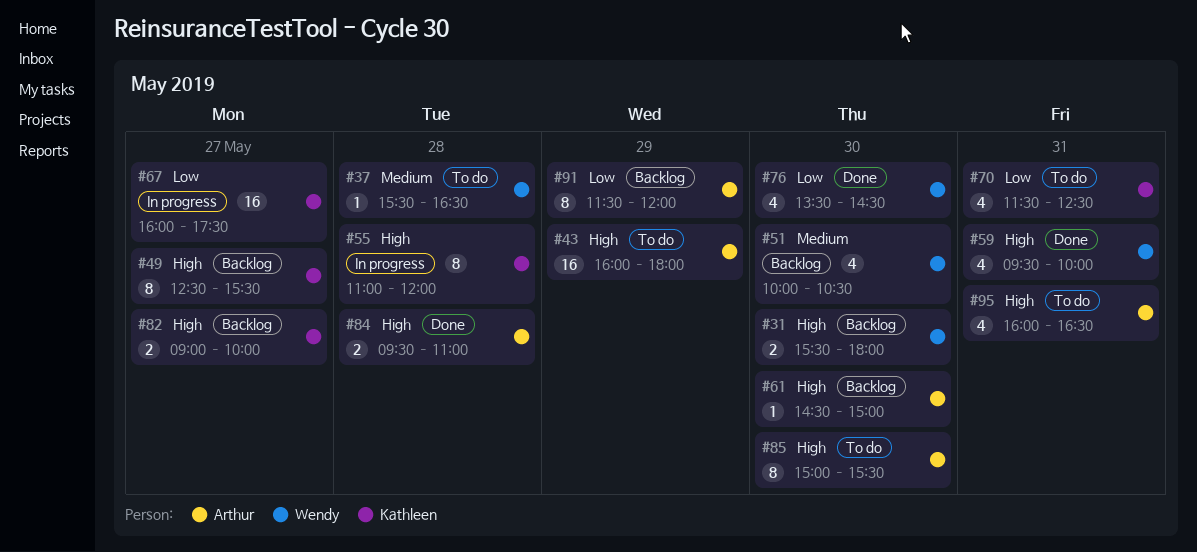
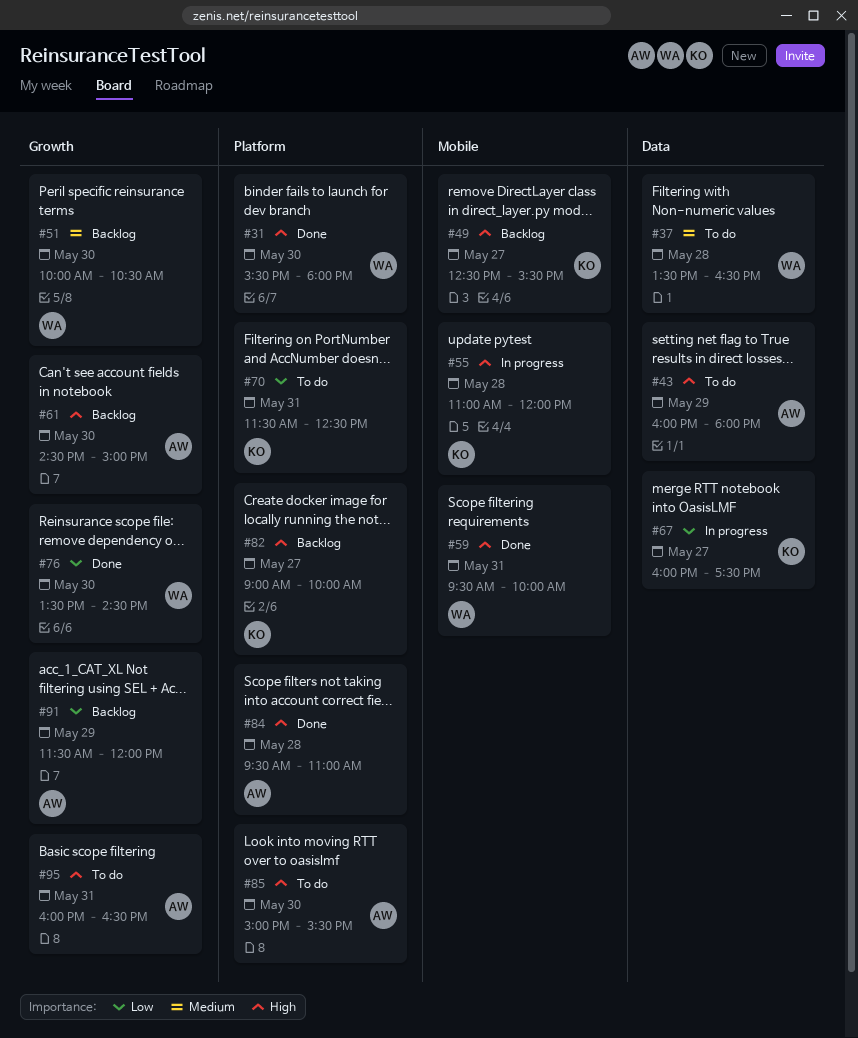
#31, status: Backlog -> Done
#37, begins: 15:30 -> 13:30

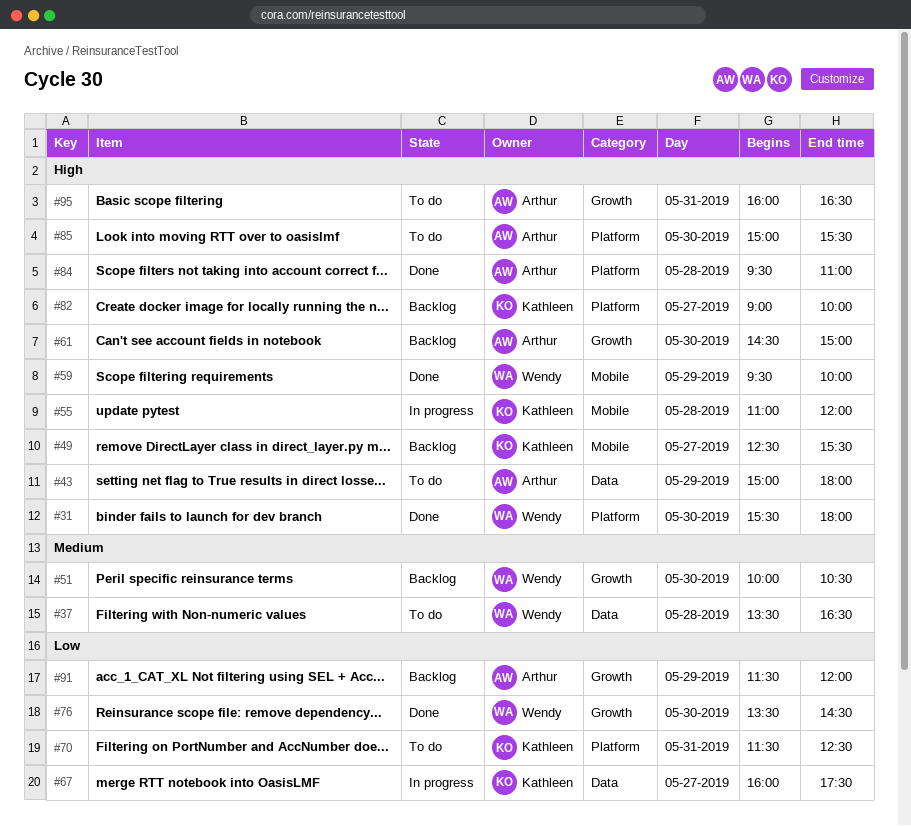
#43, begins: 16:00 -> 15:00
#59, day: May 31 -> May 29

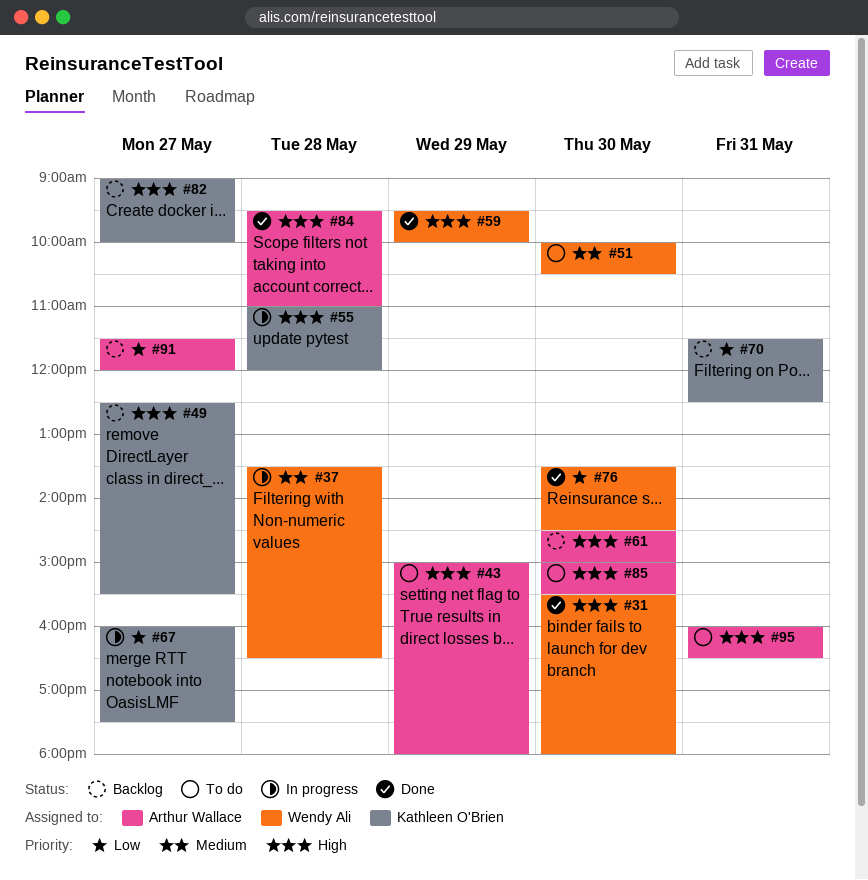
#37, status: To do -> In progress
#51, status: Backlog -> To do
#70, status: To do -> Backlog
#91, day: May 29 -> May 27

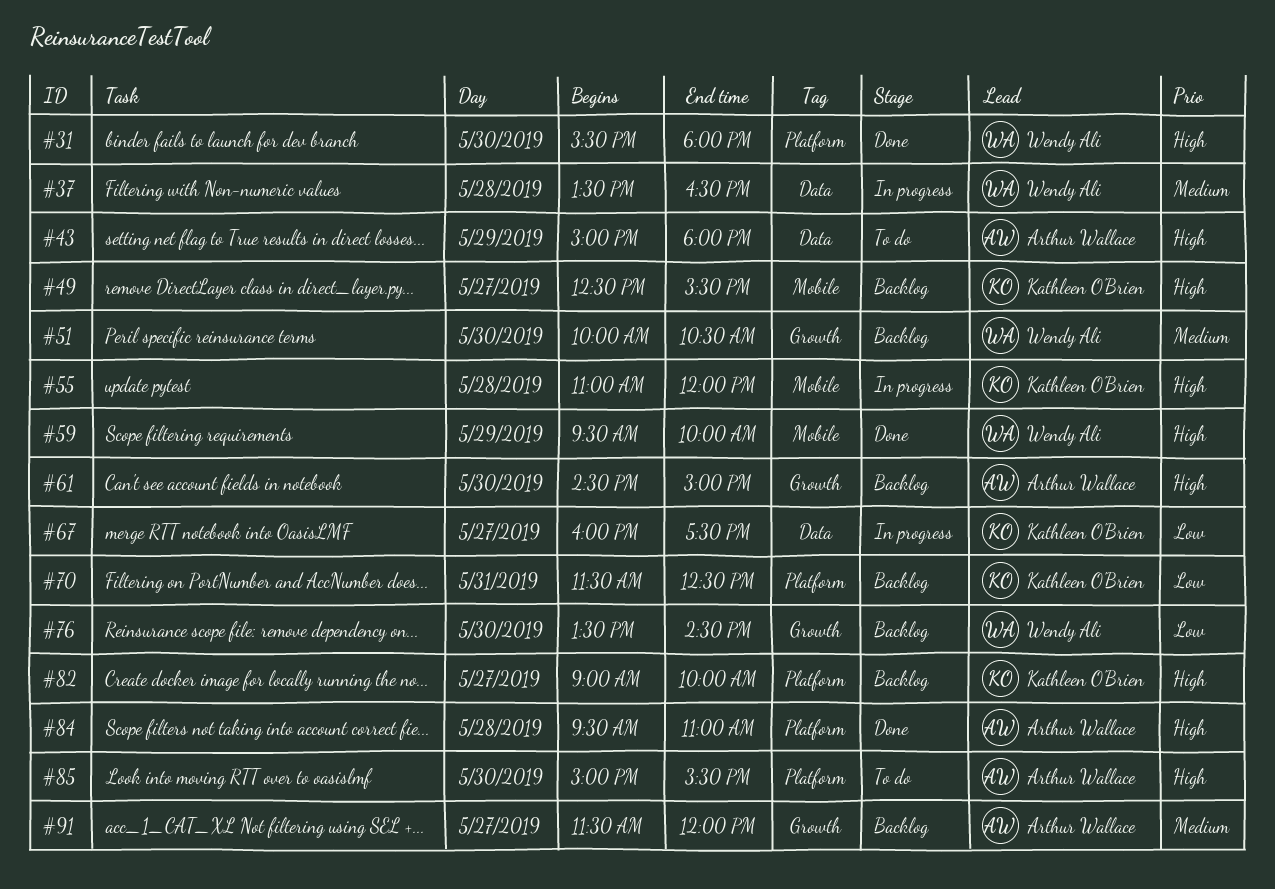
#51, status: To do -> Backlog
#76, status: Done -> Backlog
#91, priority: Low -> Medium
#95: present -> none

